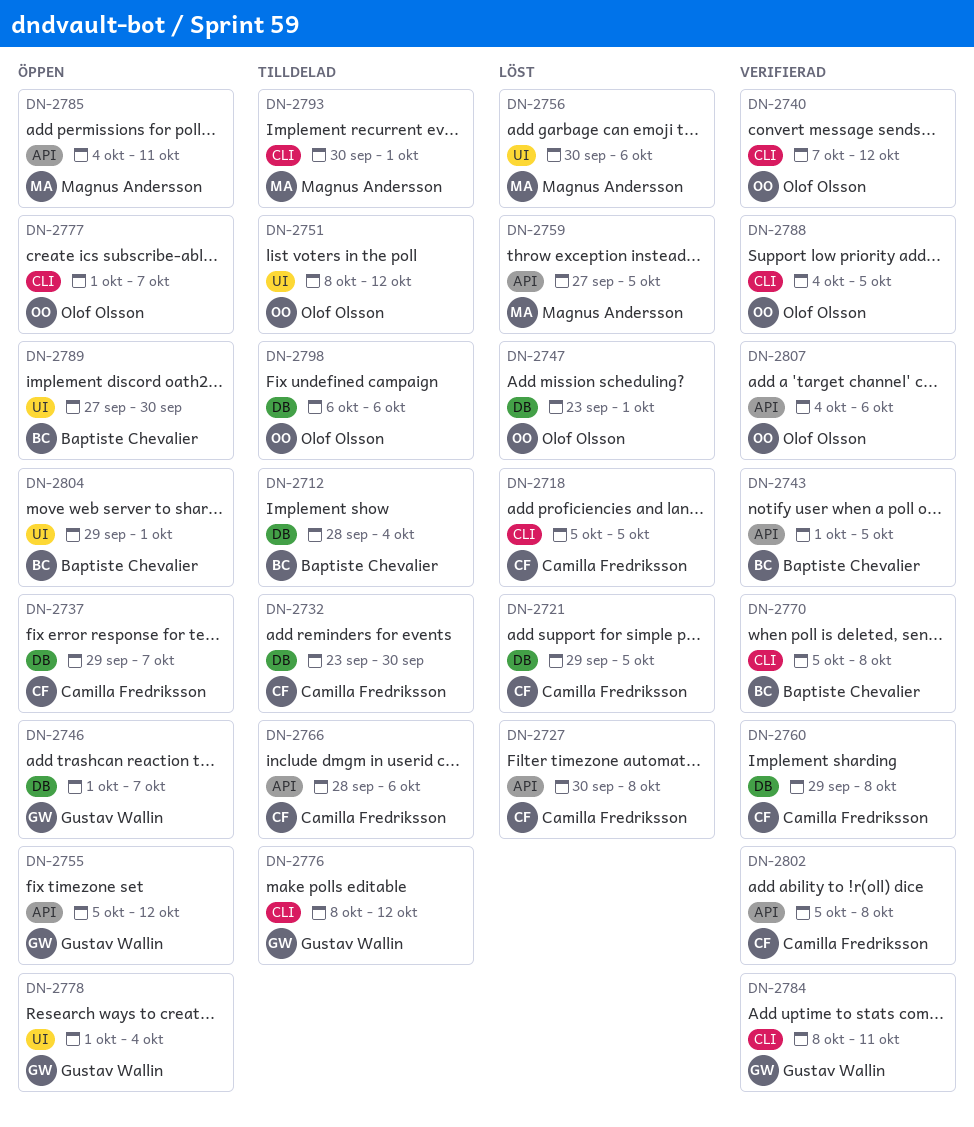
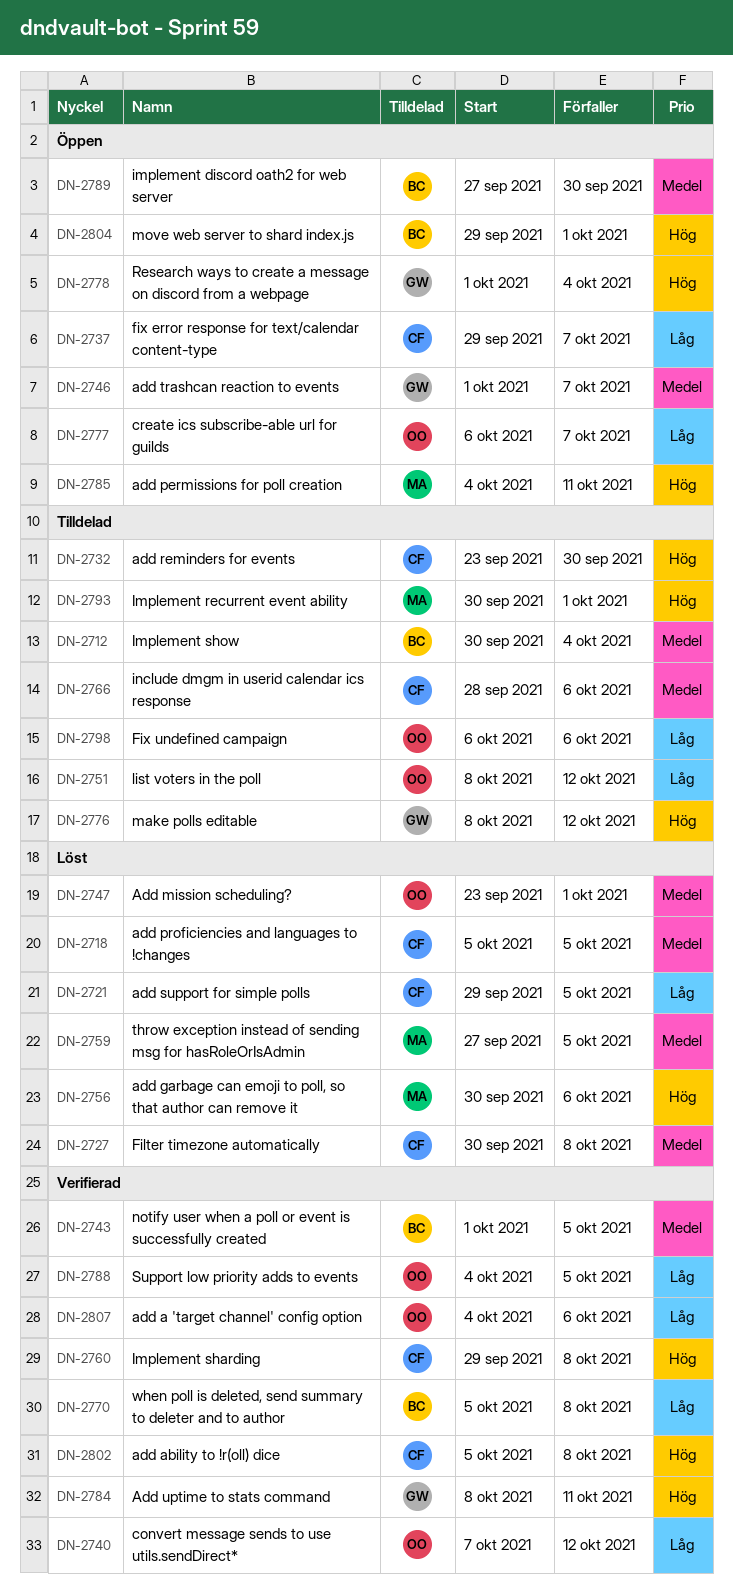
DN-2712, start: Sep 28 -> Sep 30
DN-2755: present -> none
DN-2777, start: Oct 1 -> Oct 6

